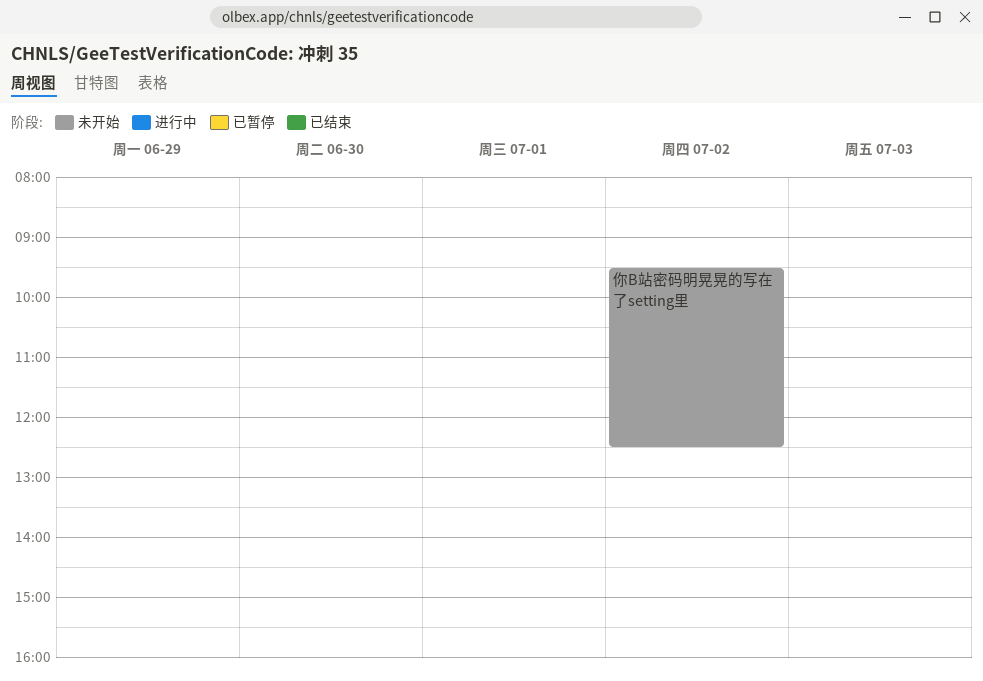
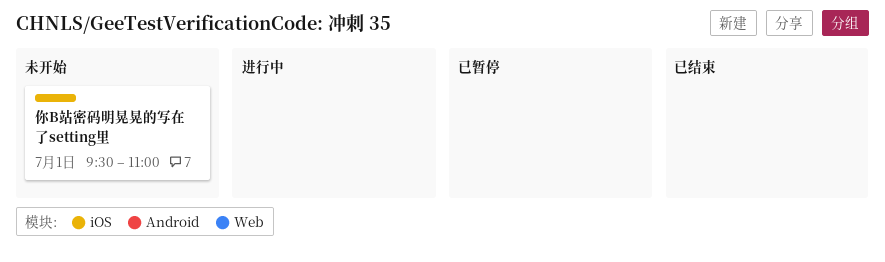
你B站密码明晃晃的写在了setting里, day: Jul 2 -> Jul 1
你B站密码明晃晃的写在了setting里, ends: 12:30 -> 11:00

